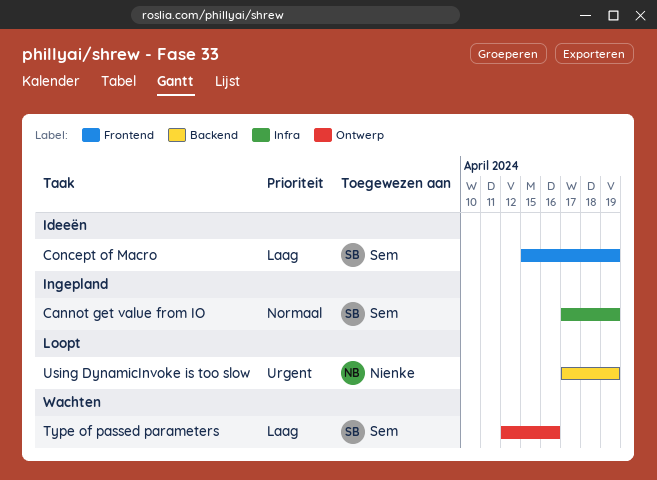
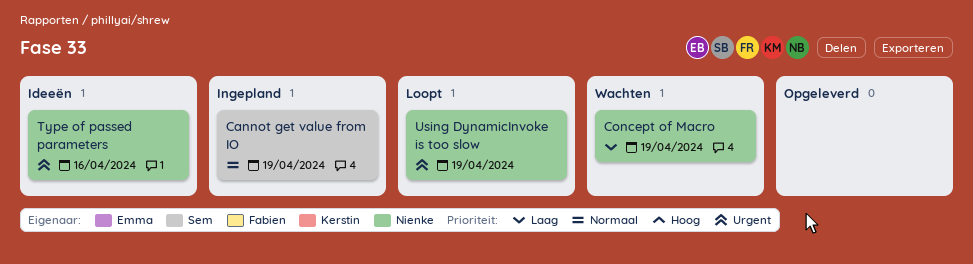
Concept of Macro, status: Ideeën -> Wachten
Concept of Macro, owner: Sem -> Nienke
Type of passed parameters, status: Wachten -> Ideeën
Type of passed parameters, owner: Sem -> Nienke
Type of passed parameters, priority: Laag -> Urgent

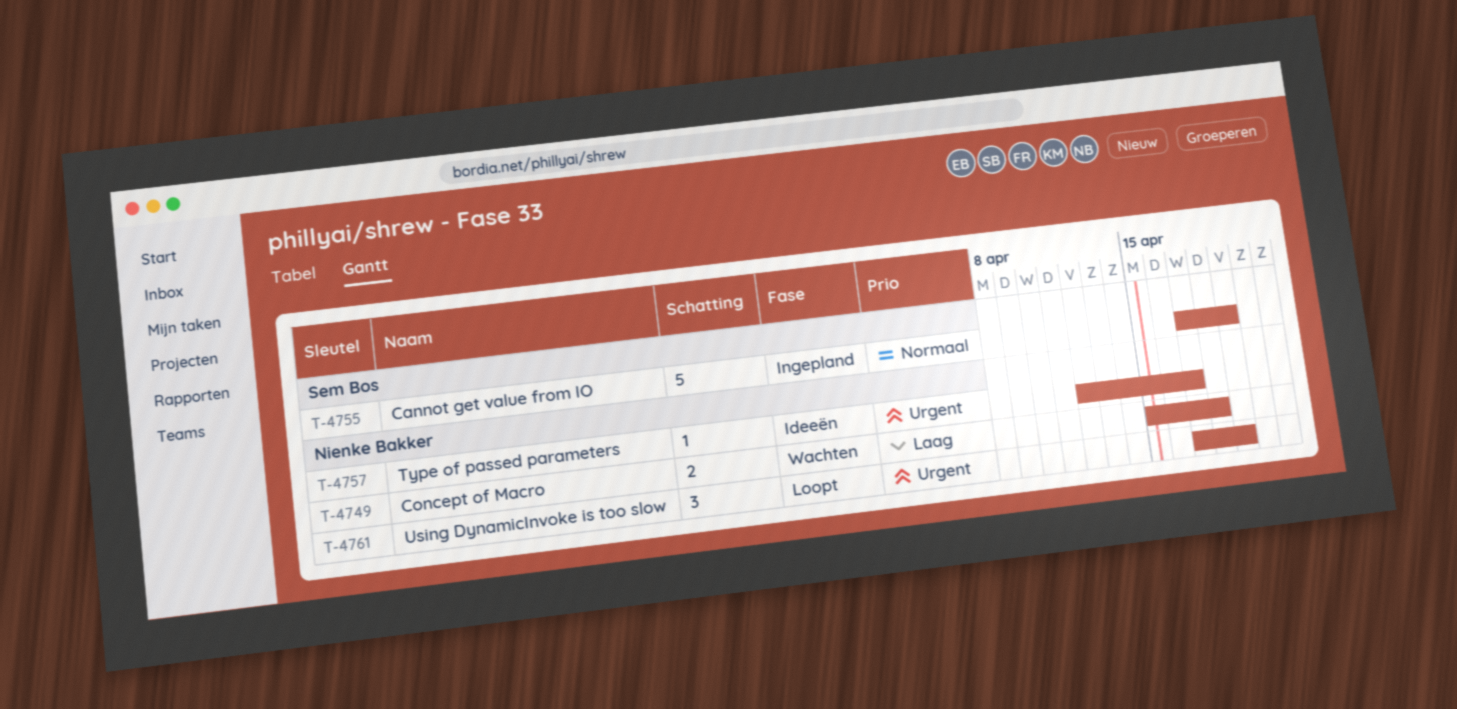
Concept of Macro, due: Apr 19 -> Apr 18
Type of passed parameters, due: Apr 16 -> Apr 17

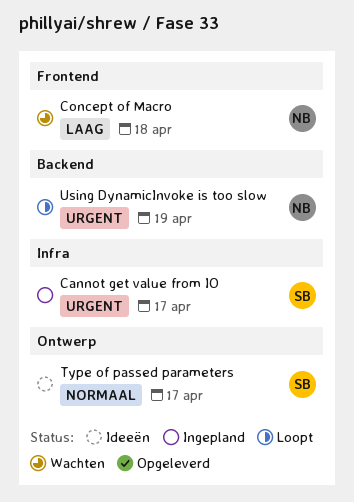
Cannot get value from IO, priority: Normaal -> Urgent
Cannot get value from IO, due: Apr 19 -> Apr 17
Type of passed parameters, owner: Nienke Bakker -> Sem Bos
Type of passed parameters, priority: Urgent -> Normaal

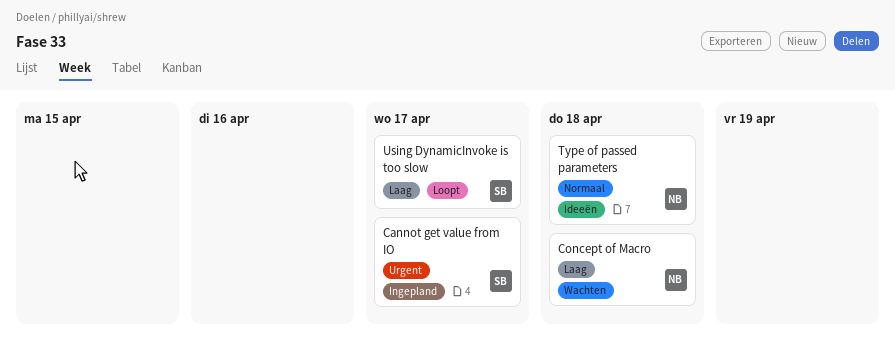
Type of passed parameters, owner: SB -> NB
Type of passed parameters, due: Apr 17 -> Apr 18
Using DynamicInvoke is too slow, owner: NB -> SB
Using DynamicInvoke is too slow, priority: Urgent -> Laag
Using DynamicInvoke is too slow, due: Apr 19 -> Apr 17

